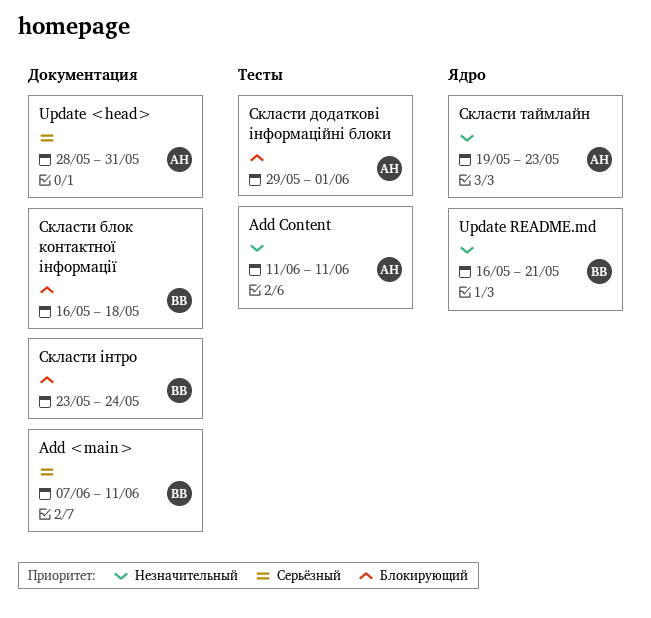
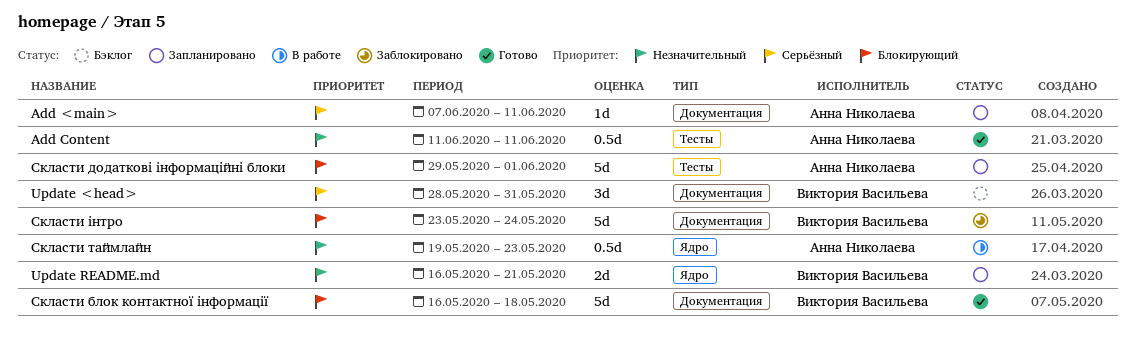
Add <main>, owner: Виктория Васильева -> Анна Николаева
Update <head>, owner: Анна Николаева -> Виктория Васильева

